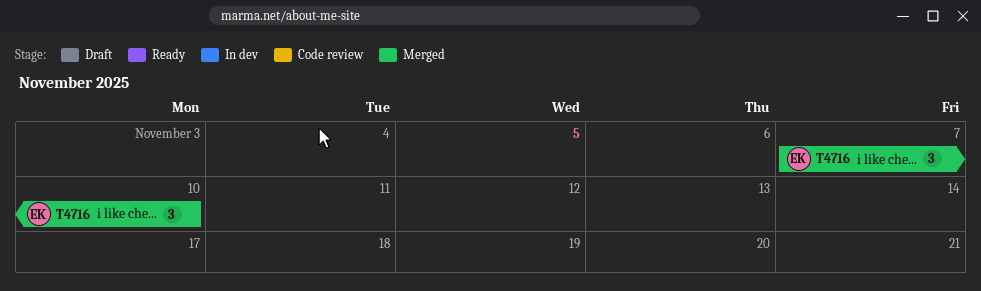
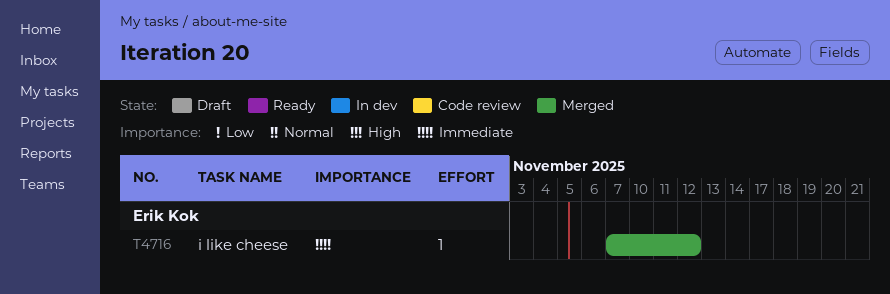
T4716, estimate: 3 -> 1
T4716, due: Nov 10 -> Nov 12

